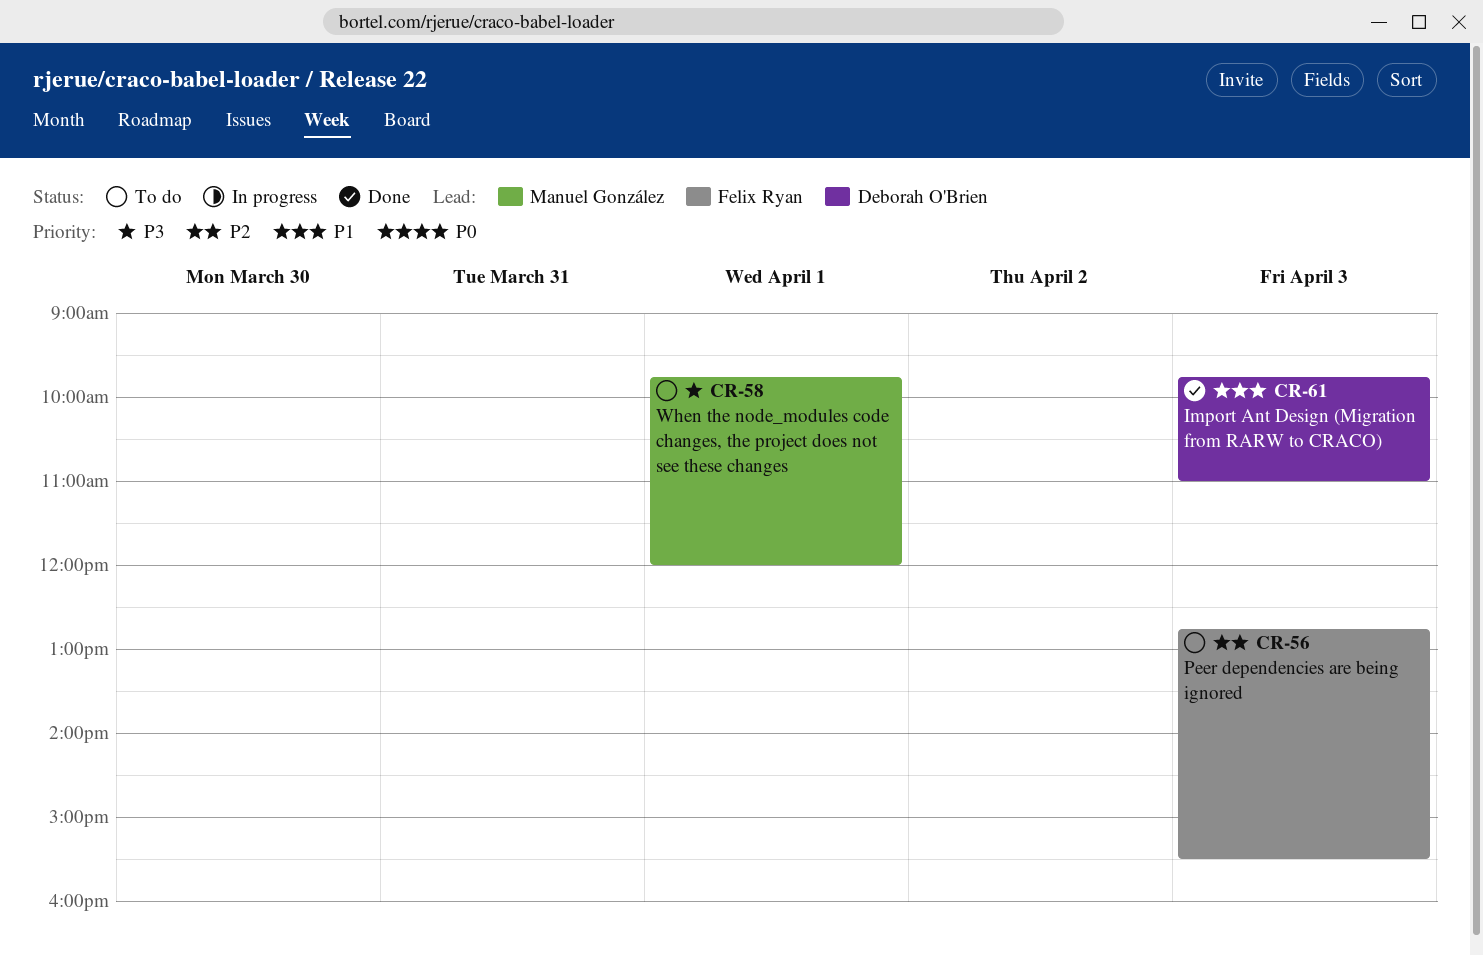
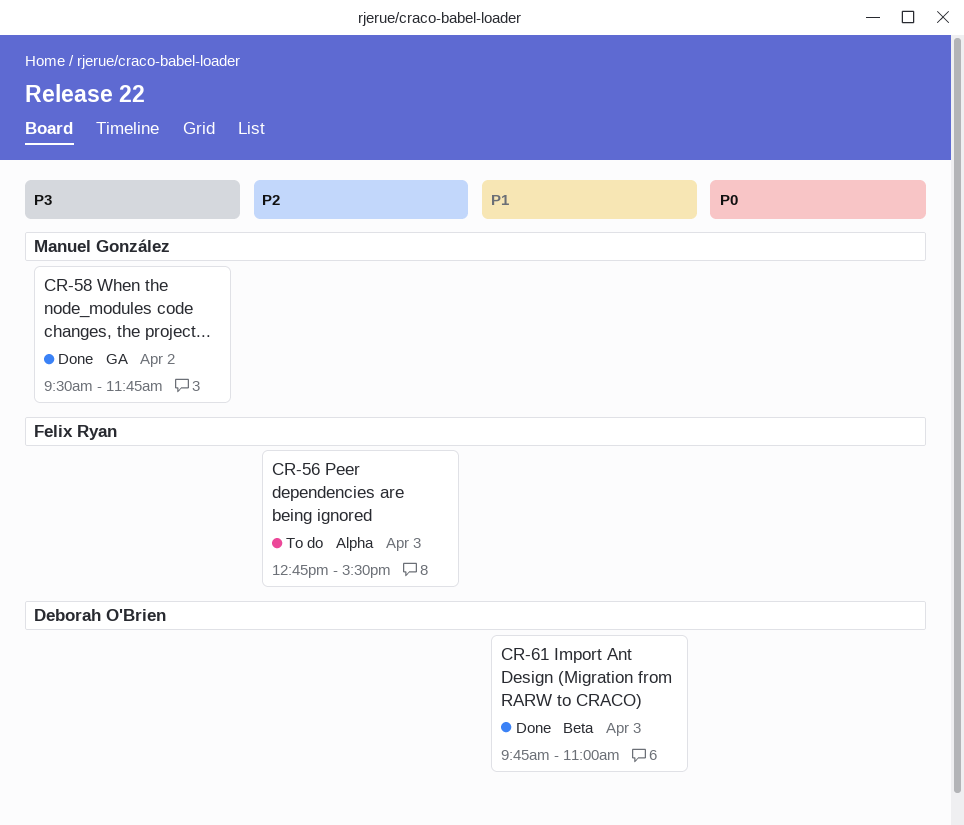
CR-58, status: To do -> Done
CR-58, day: Apr 1 -> Apr 2
CR-58, begins: 09:45 -> 09:30
CR-58, ends: 12:00 -> 11:45

